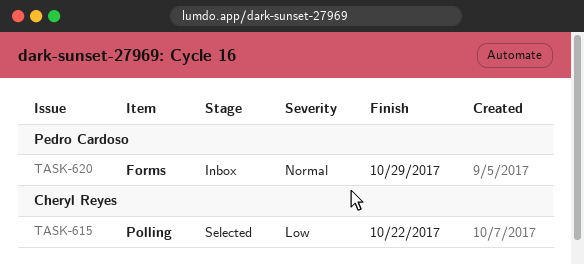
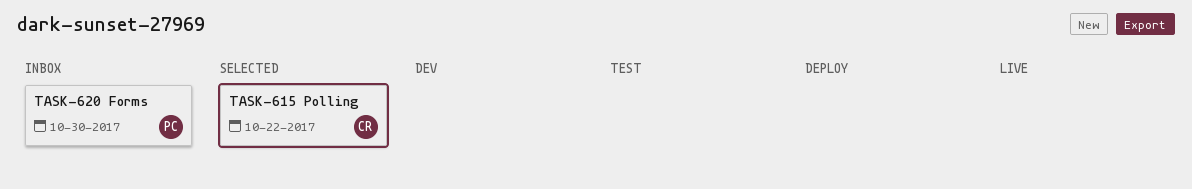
TASK-620, due: Oct 29 -> Oct 30

